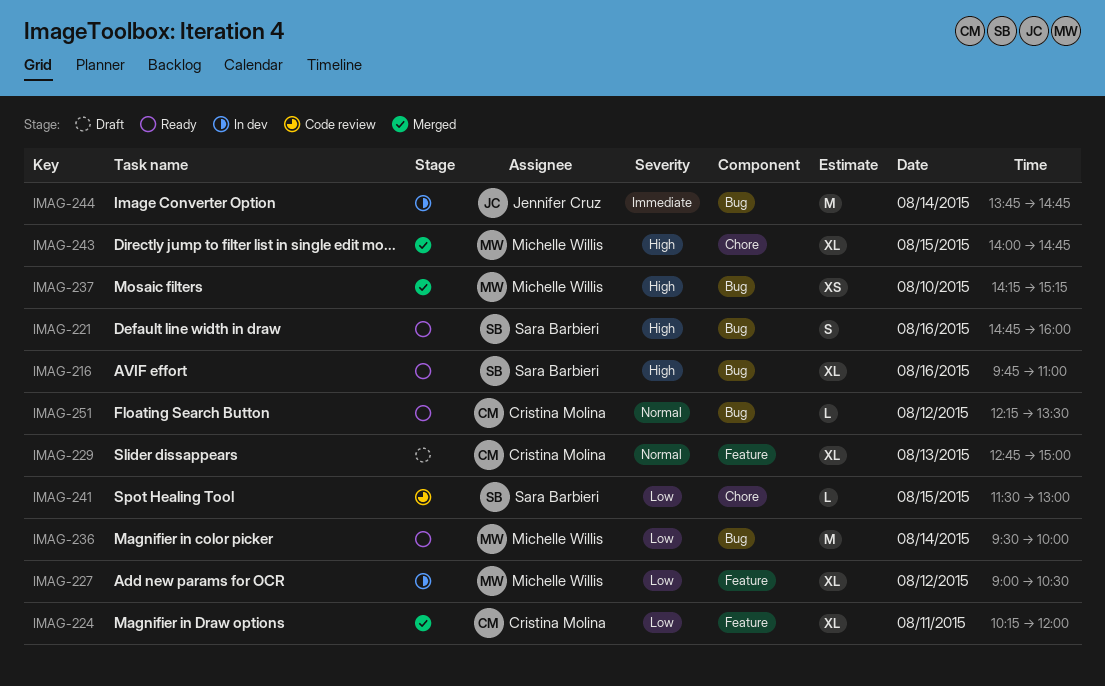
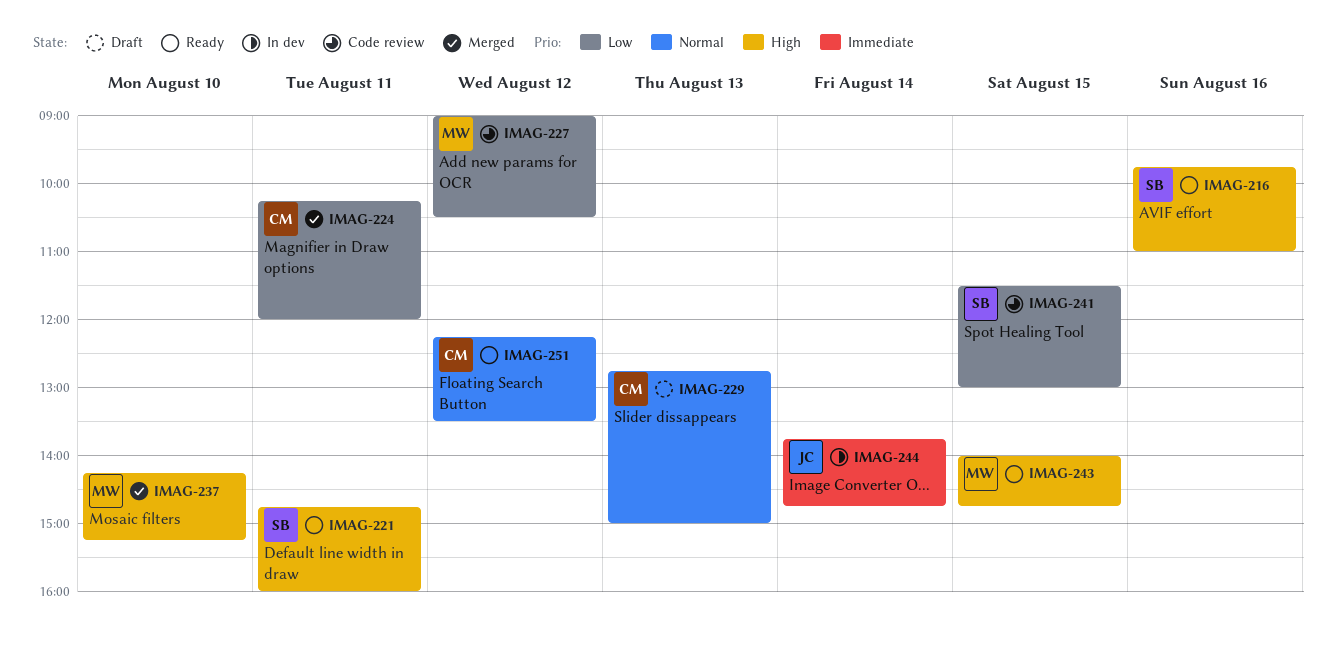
IMAG-221, day: Aug 16 -> Aug 11
IMAG-227, status: In dev -> Code review
IMAG-236: present -> none
IMAG-243, status: Merged -> Ready

